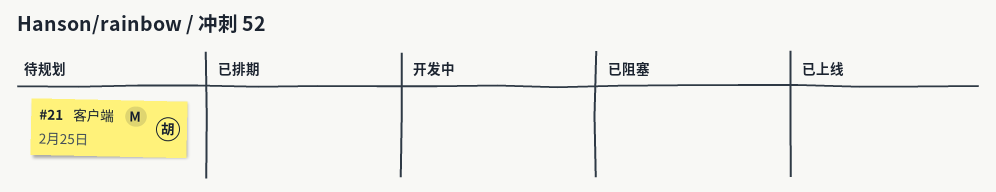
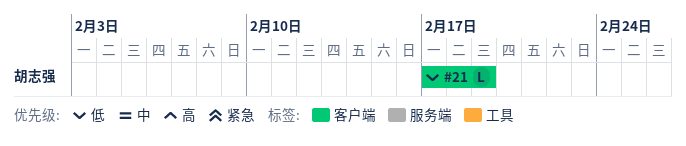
#21, estimate: M -> L
#21, due: Feb 25 -> Feb 19

